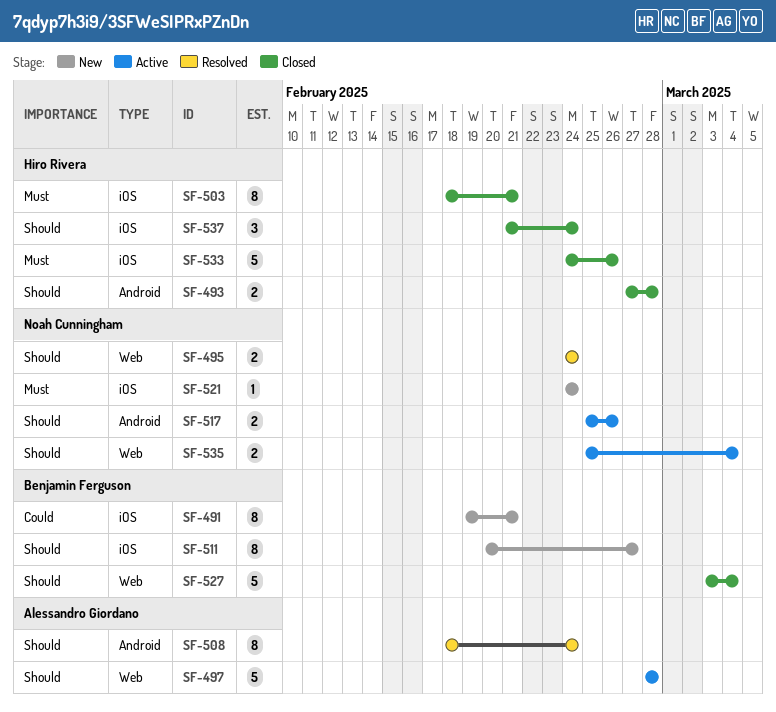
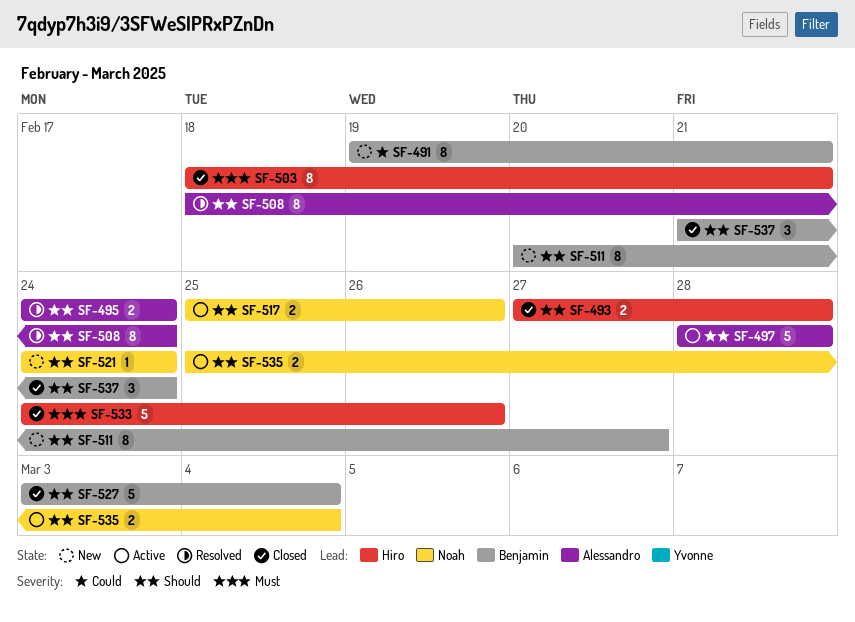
SF-495, owner: Noah Cunningham -> Alessandro Giordano
SF-521, priority: Must -> Should
SF-537, owner: Hiro Rivera -> Benjamin Ferguson

